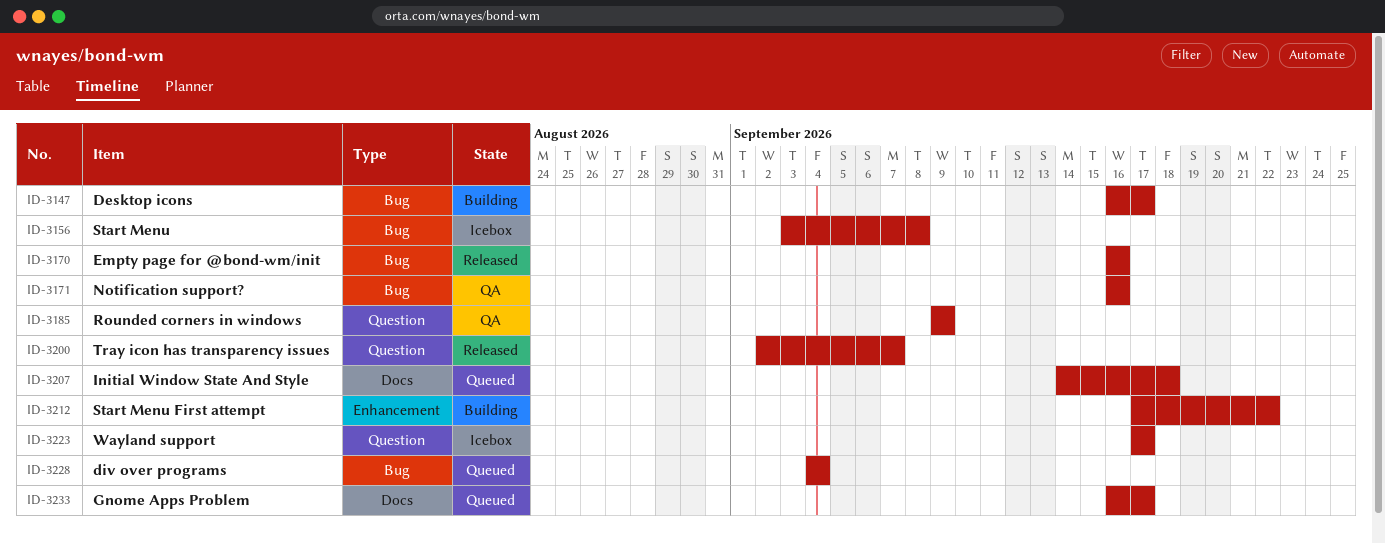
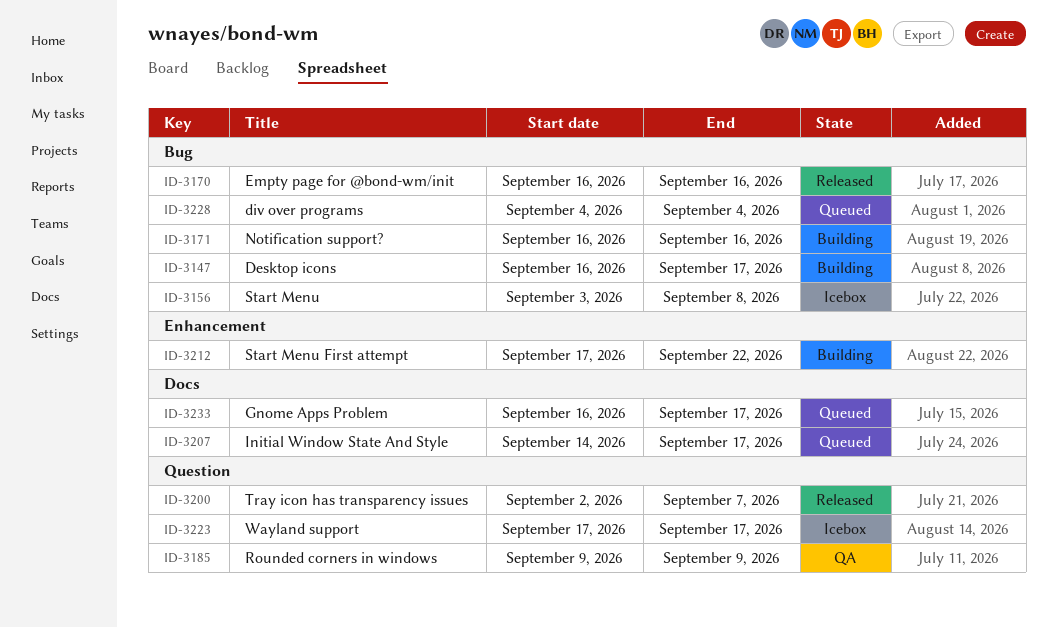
ID-3171, status: QA -> Building
ID-3207, due: Sep 18 -> Sep 17

